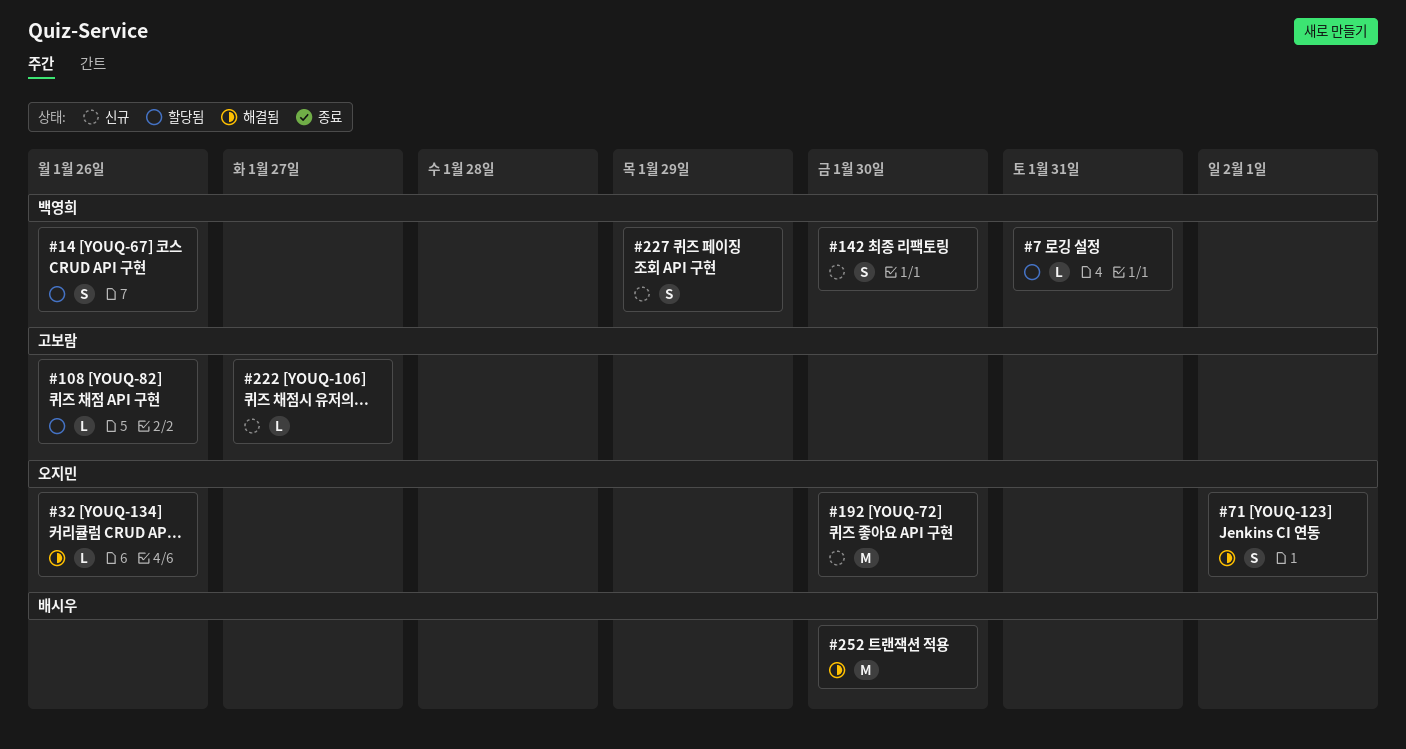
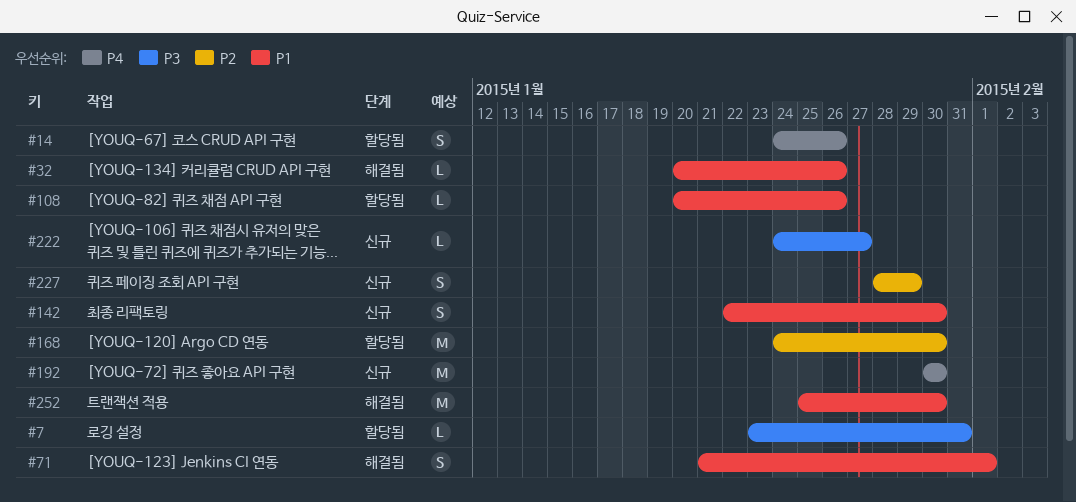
#168: none -> present

